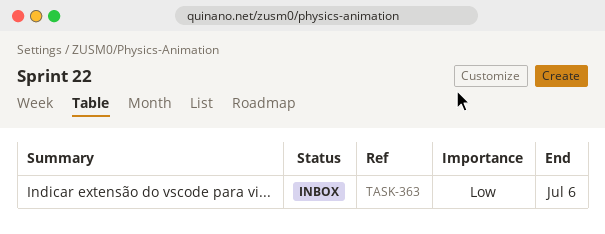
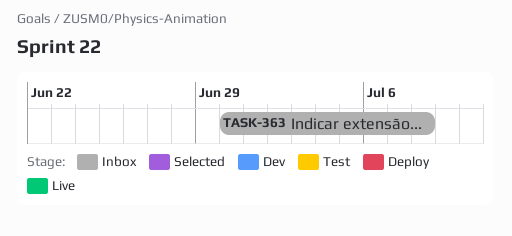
TASK-363, due: Jul 6 -> Jul 8

